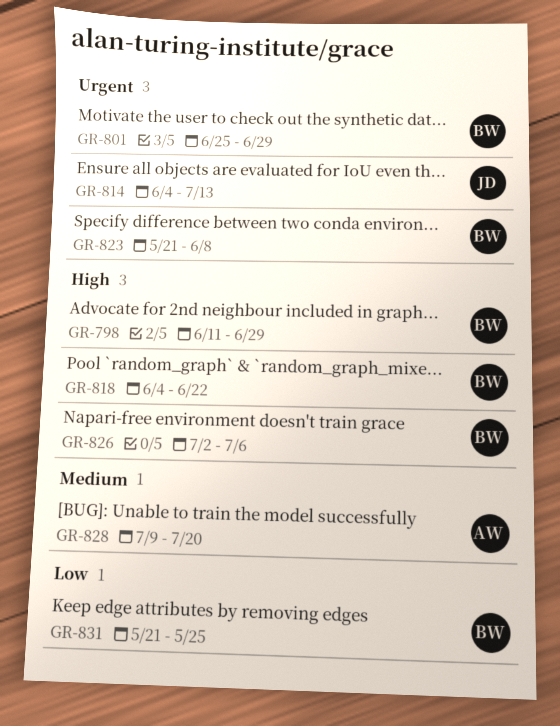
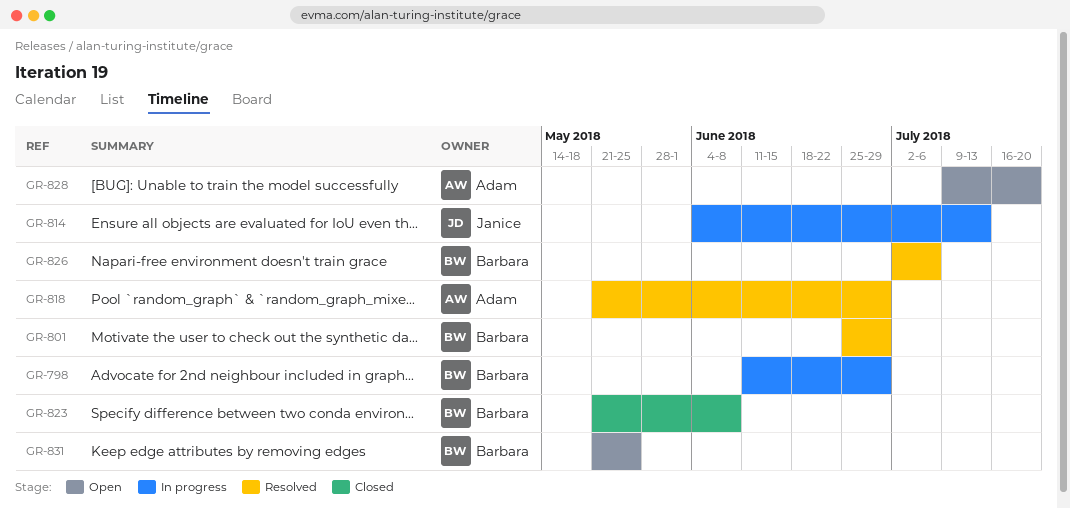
GR-818, owner: Barbara -> Adam
GR-818, start: Jun 4 -> May 21
GR-818, due: Jun 22 -> Jun 29

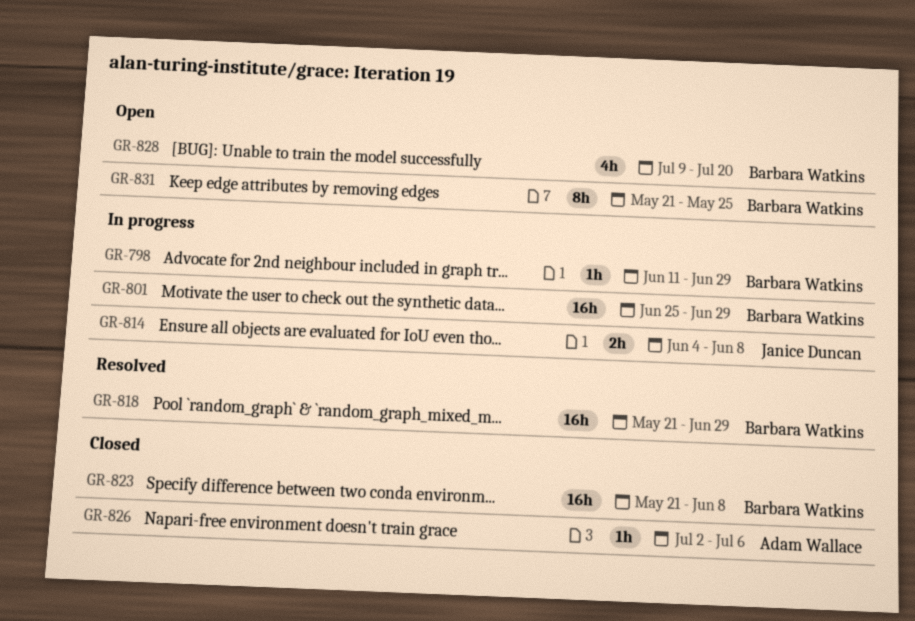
GR-801, status: Resolved -> In progress
GR-814, due: Jul 13 -> Jun 8
GR-818, owner: Adam Wallace -> Barbara Watkins
GR-826, status: Resolved -> Closed
GR-826, owner: Barbara Watkins -> Adam Wallace
GR-828, owner: Adam Wallace -> Barbara Watkins

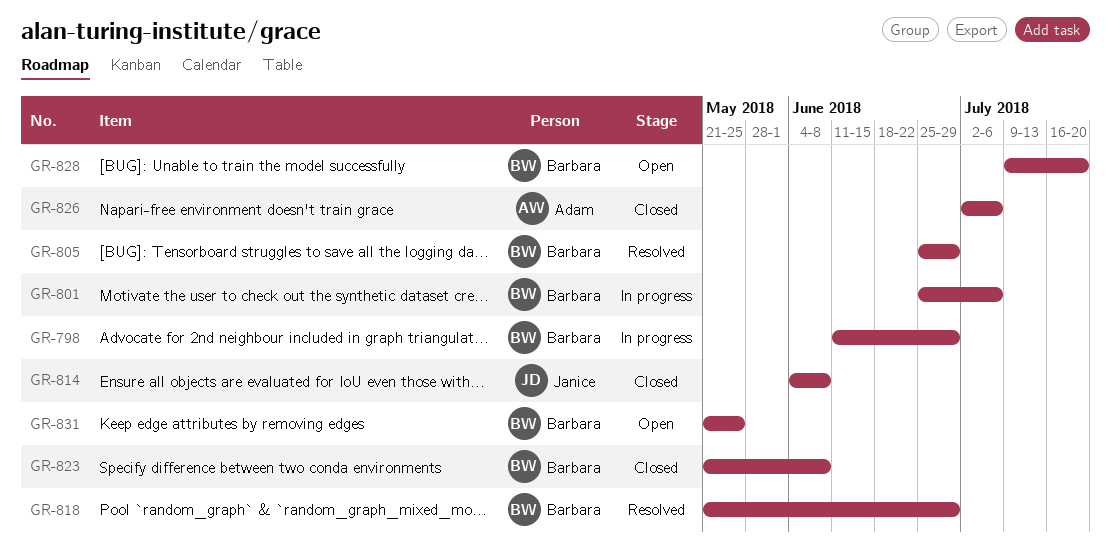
GR-801, due: Jun 29 -> Jul 6
GR-805: none -> present
GR-814, status: In progress -> Closed

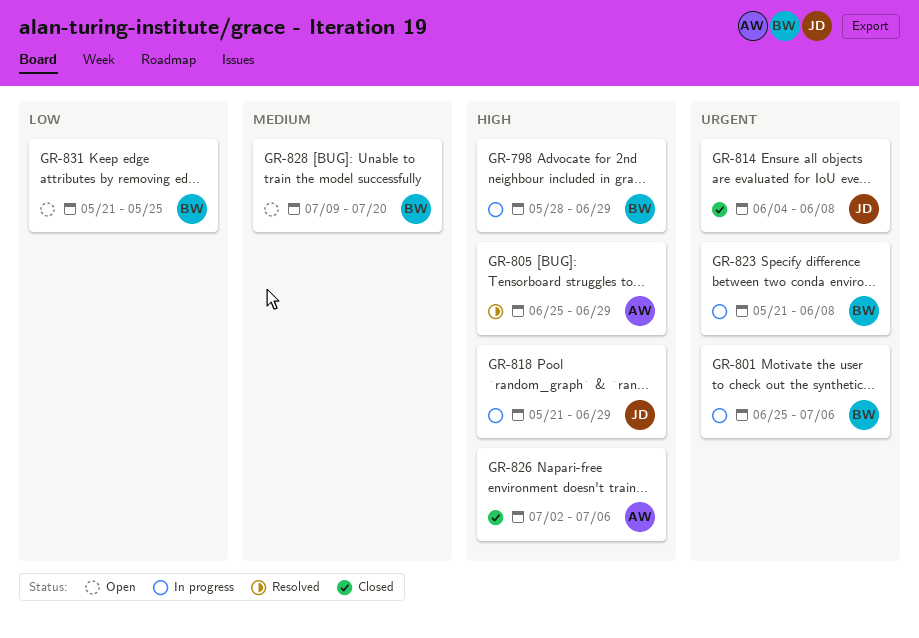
GR-798, start: Jun 11 -> May 28
GR-805, owner: Barbara -> Adam
GR-818, status: Resolved -> In progress
GR-818, owner: Barbara -> Janice
GR-823, status: Closed -> In progress

